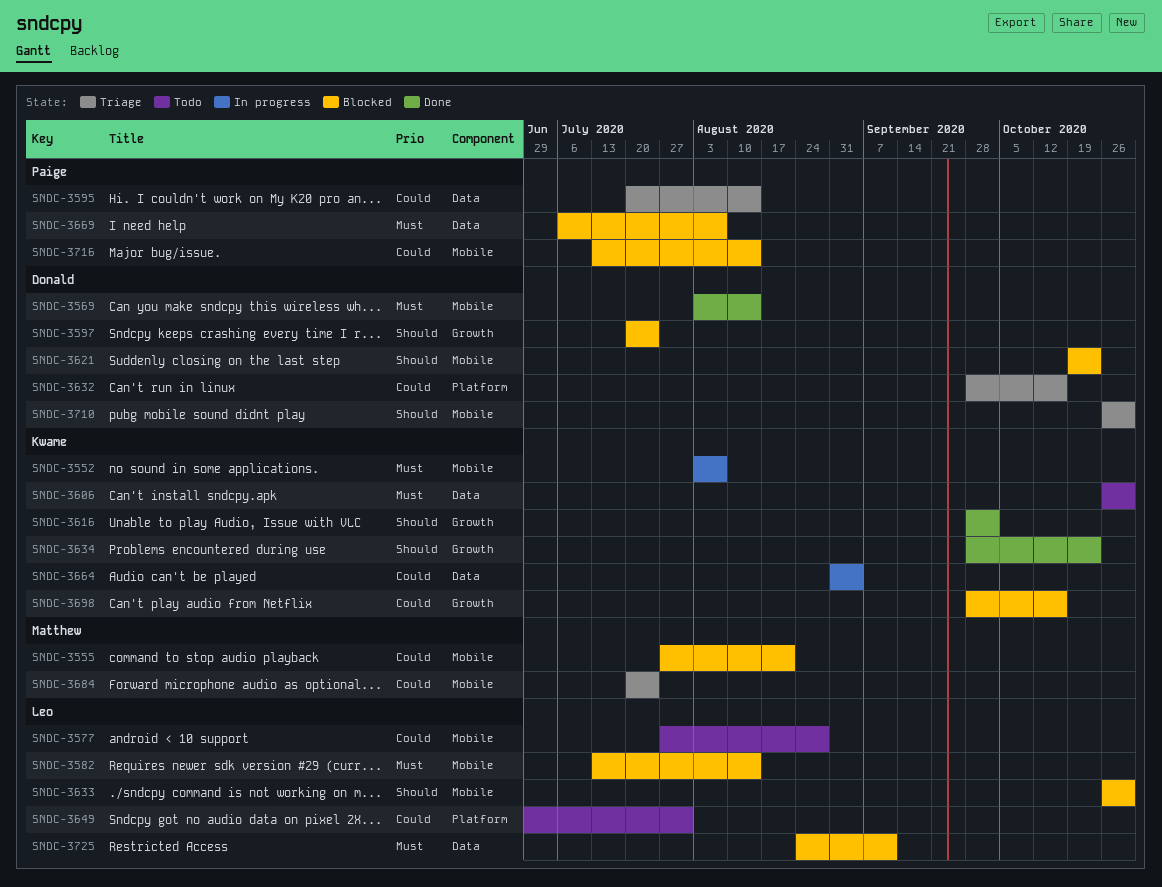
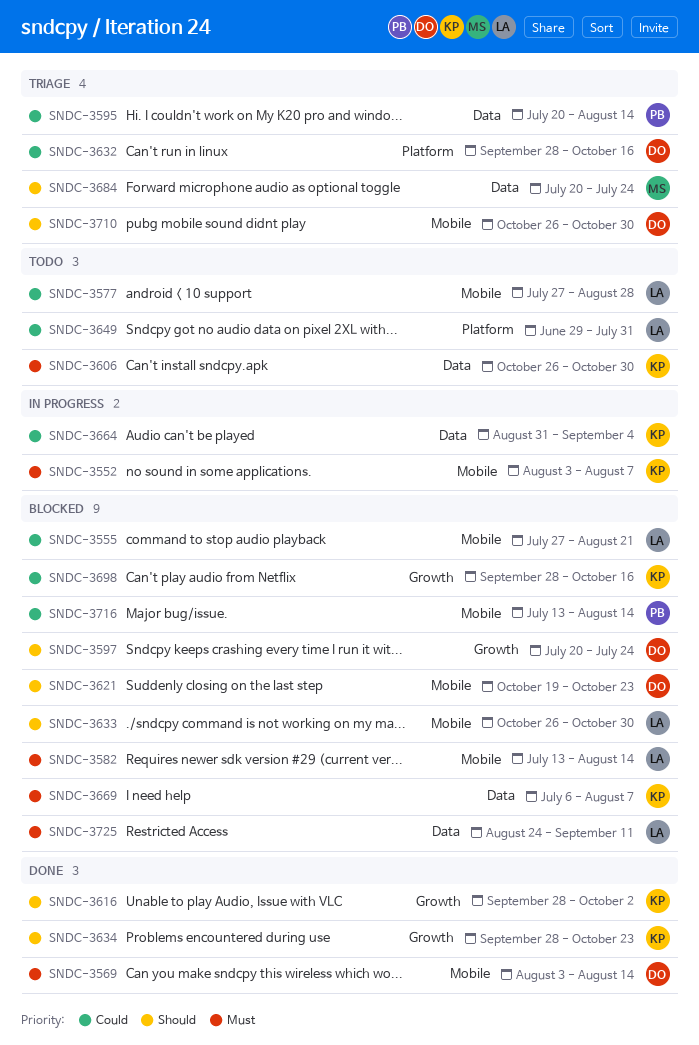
SNDC-3555, owner: Matthew -> Leo
SNDC-3669, owner: Paige -> Kwame
SNDC-3684, priority: Could -> Should
SNDC-3684, label: Mobile -> Data

